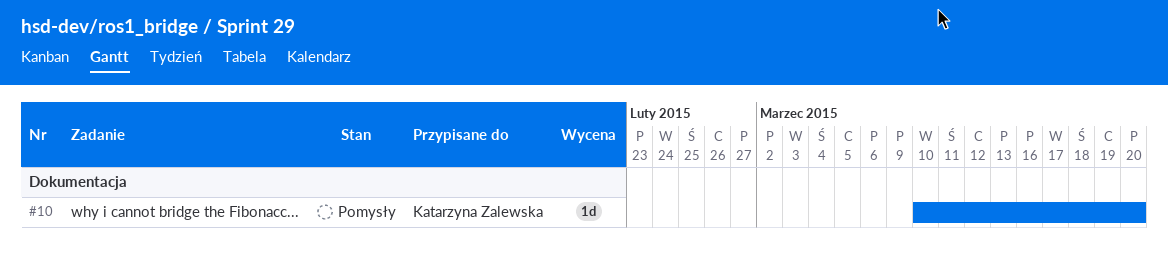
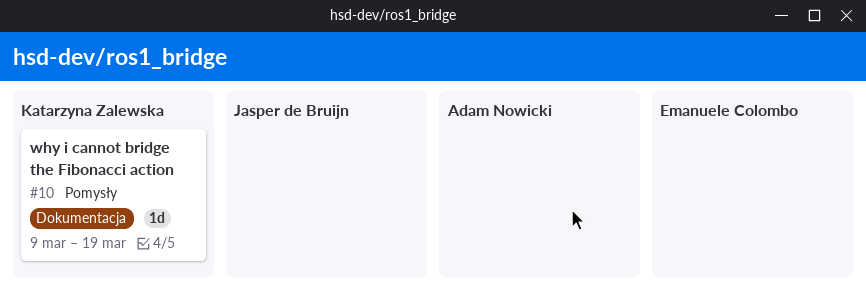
#10, start: Mar 10 -> Mar 9
#10, due: Mar 20 -> Mar 19

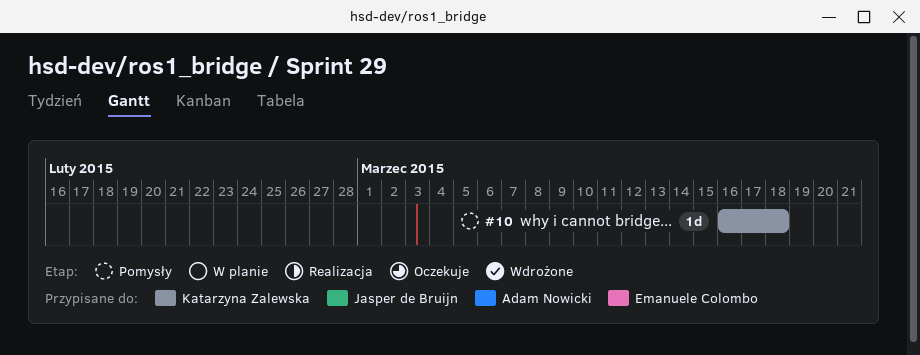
#10, start: Mar 9 -> Mar 16
#10, due: Mar 19 -> Mar 18

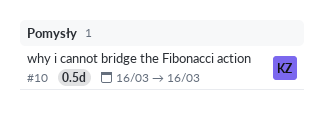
#10, estimate: 1d -> 0.5d
#10, due: Mar 18 -> Mar 16

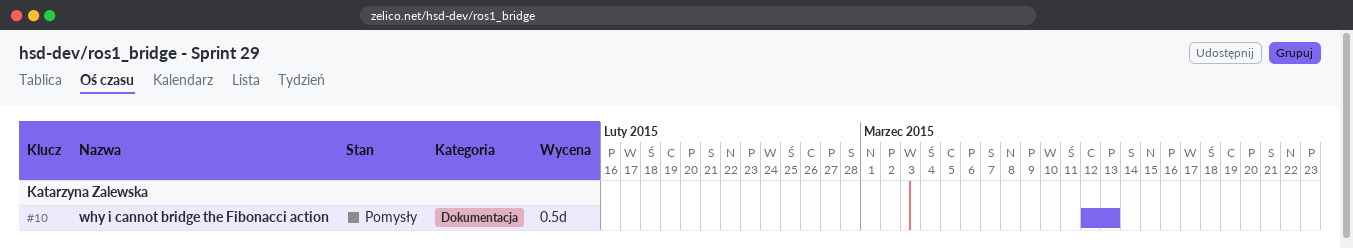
#10, start: Mar 16 -> Mar 12
#10, due: Mar 16 -> Mar 13

